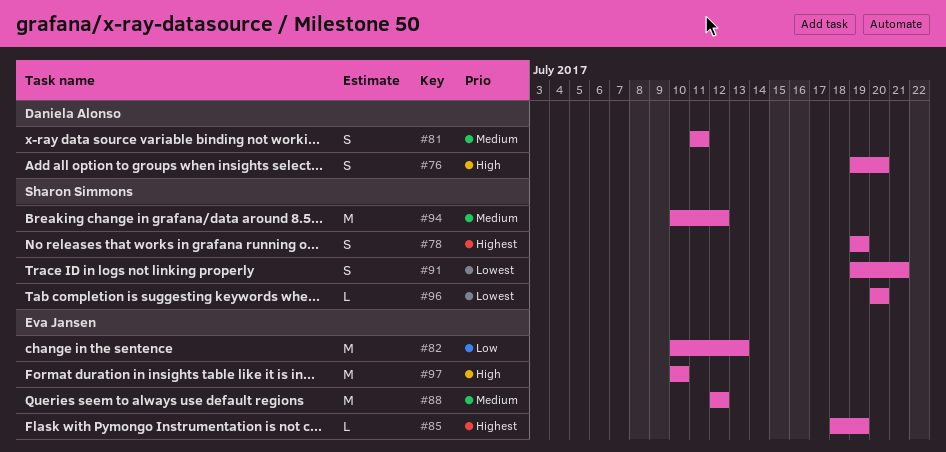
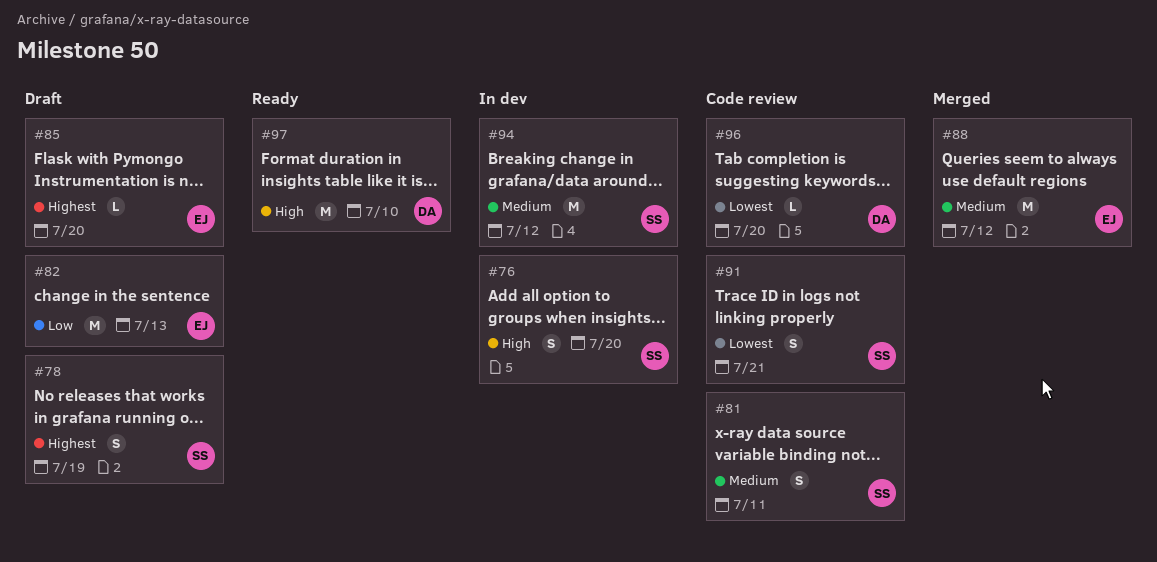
#76, owner: Daniela Alonso -> Sharon Simmons
#81, owner: Daniela Alonso -> Sharon Simmons
#85, due: Jul 19 -> Jul 20
#96, owner: Sharon Simmons -> Daniela Alonso
#97, owner: Eva Jansen -> Daniela Alonso

